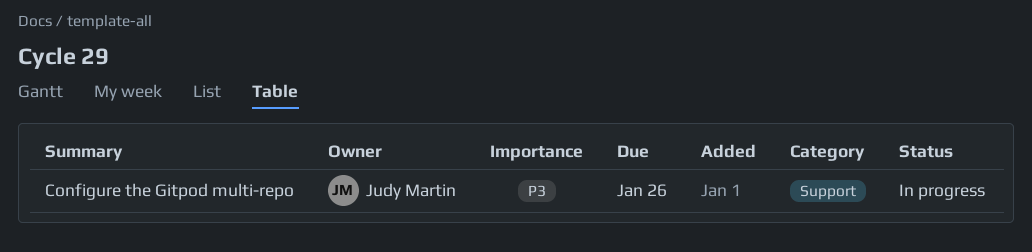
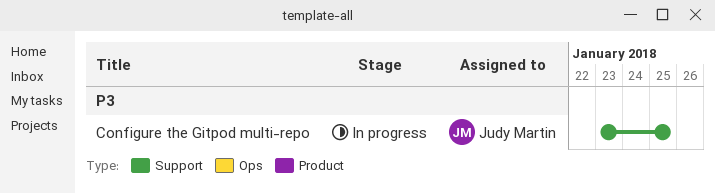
Configure the Gitpod multi-repo, due: Jan 26 -> Jan 25

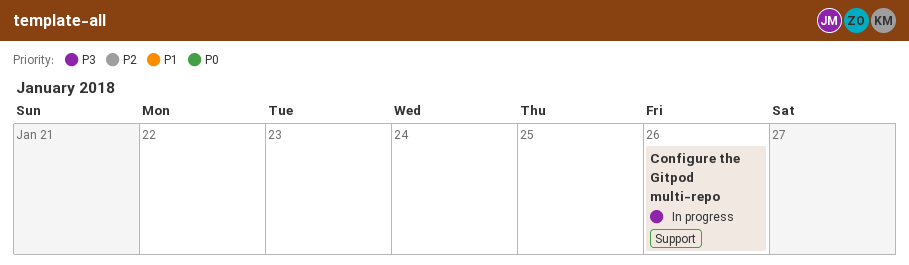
Configure the Gitpod multi-repo, due: Jan 25 -> Jan 26

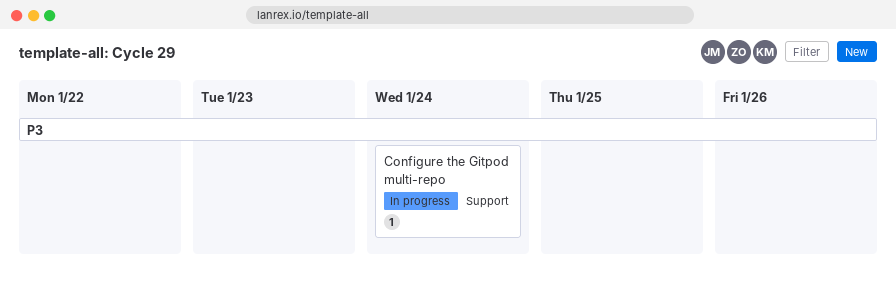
Configure the Gitpod multi-repo, due: Jan 26 -> Jan 24

